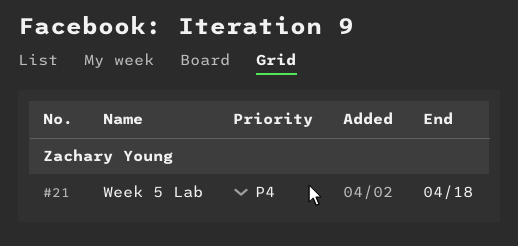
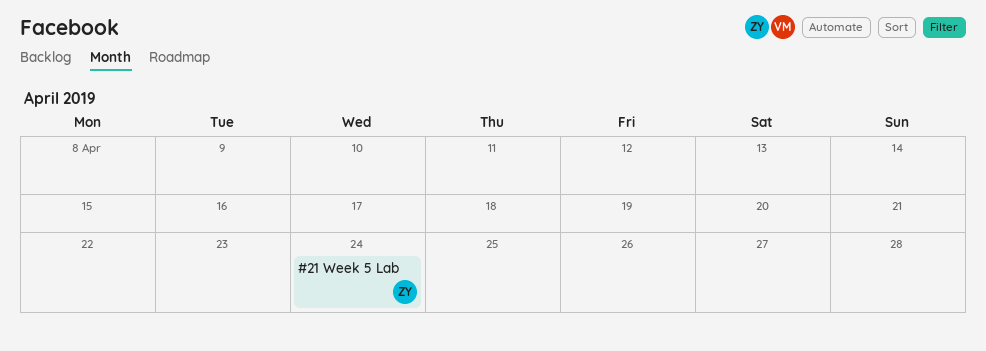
#21, due: Apr 18 -> Apr 24

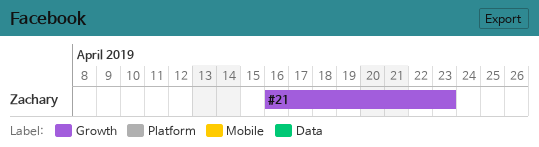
#21, due: Apr 24 -> Apr 23

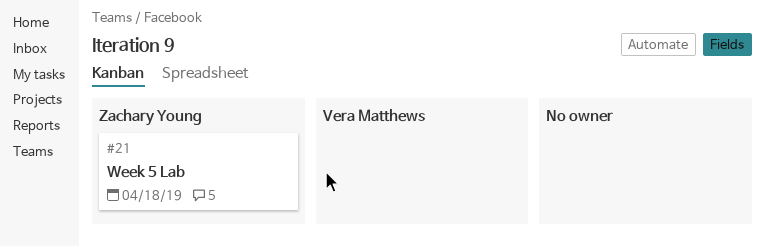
#21, due: Apr 23 -> Apr 18

